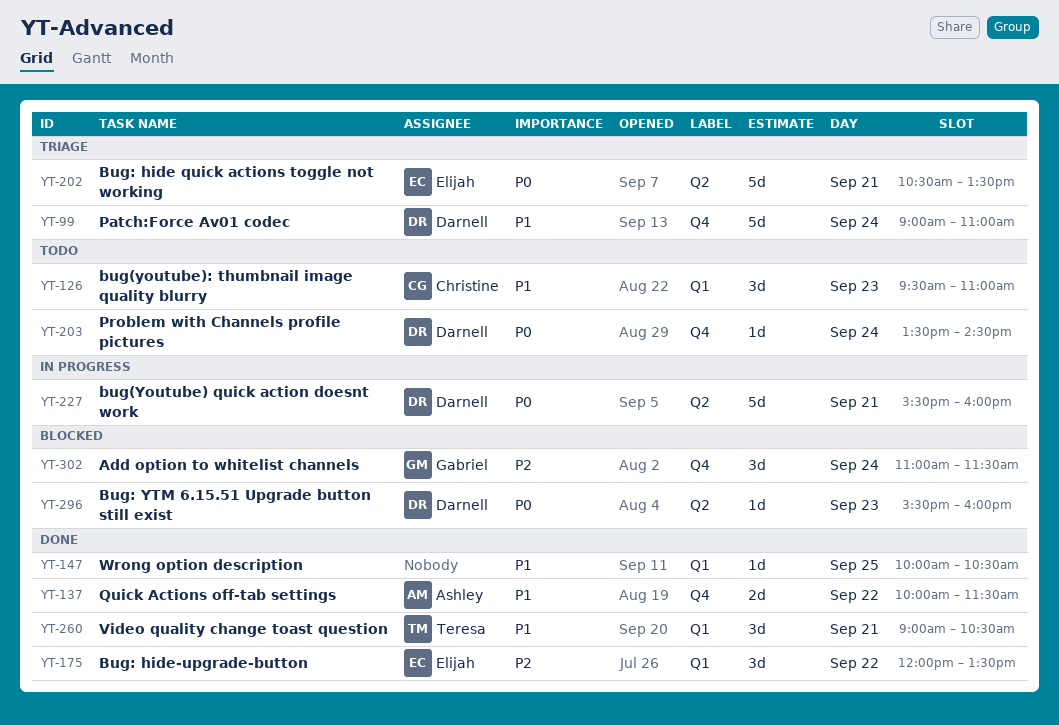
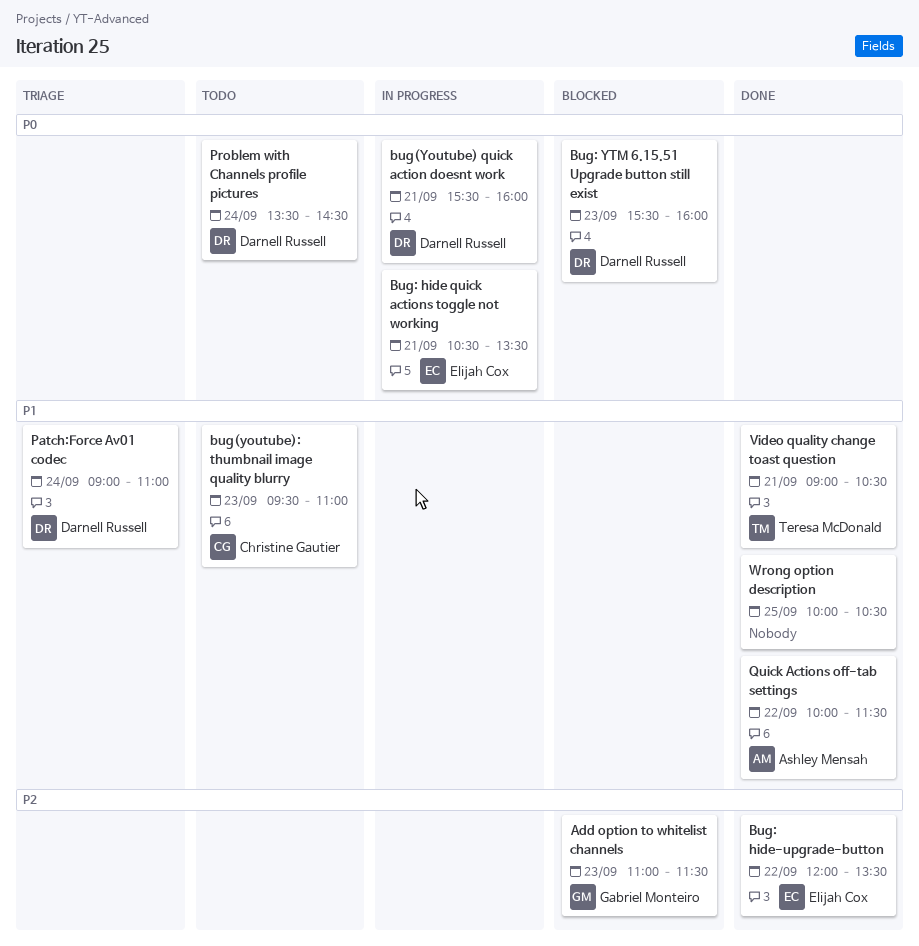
Add option to whitelist channels, day: Sep 24 -> Sep 23
Bug: hide quick actions toggle not working, status: Triage -> In progress

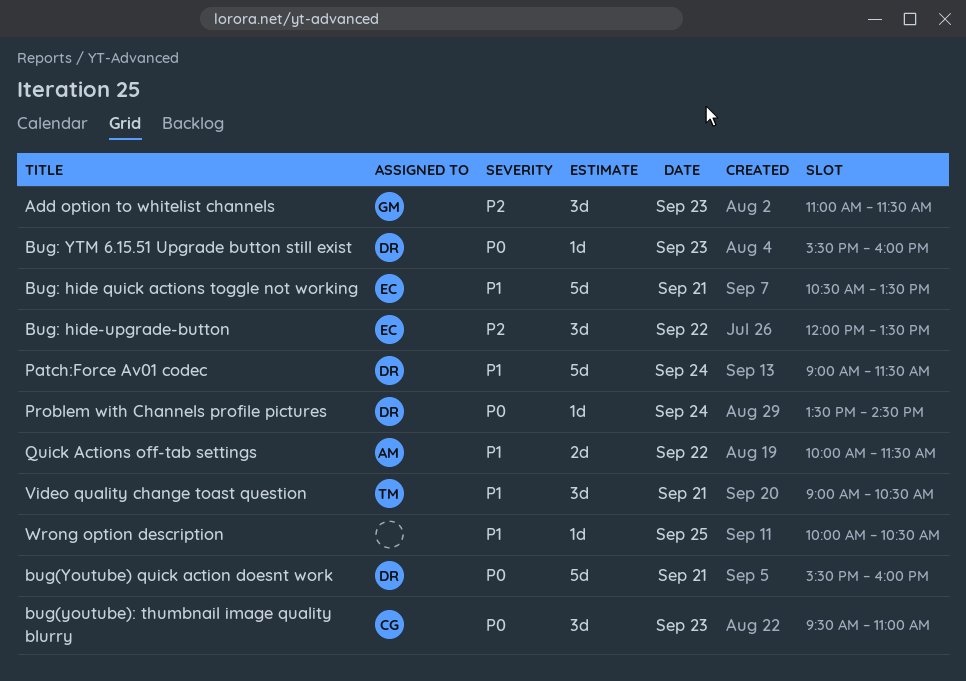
bug(youtube): thumbnail image quality blurry, priority: P1 -> P0
Bug: hide quick actions toggle not working, priority: P0 -> P1
Patch:Force Av01 codec, ends: 11:00 -> 11:30

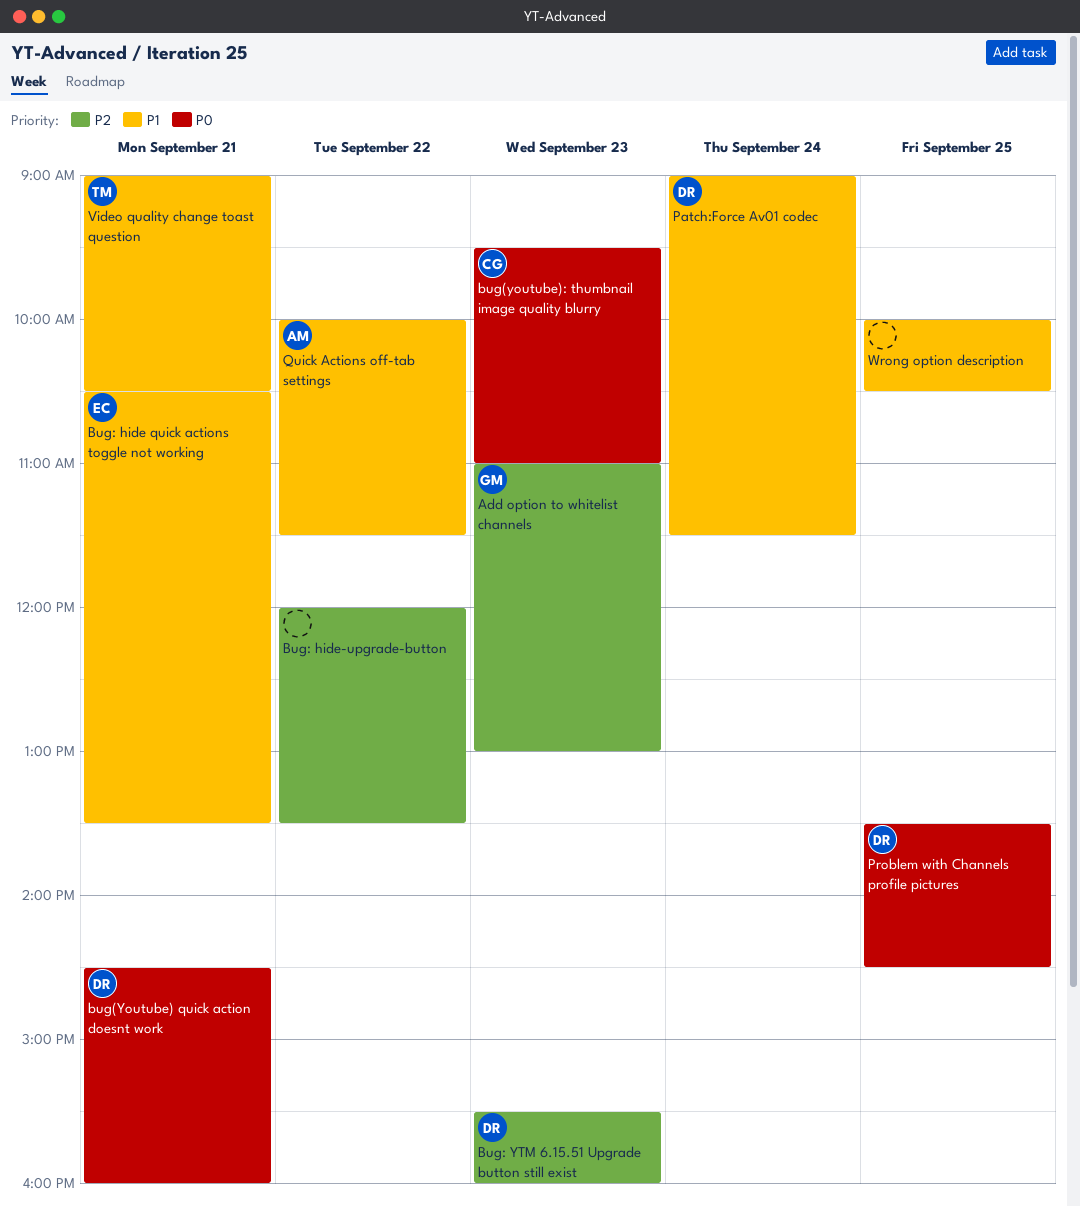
Add option to whitelist channels, ends: 11:30 -> 13:00
bug(Youtube) quick action doesnt work, begins: 15:30 -> 14:30
Bug: hide-upgrade-button, owner: EC -> none
Bug: YTM 6.15.51 Upgrade button still exist, priority: P0 -> P2
Problem with Channels profile pictures, day: Sep 24 -> Sep 25

